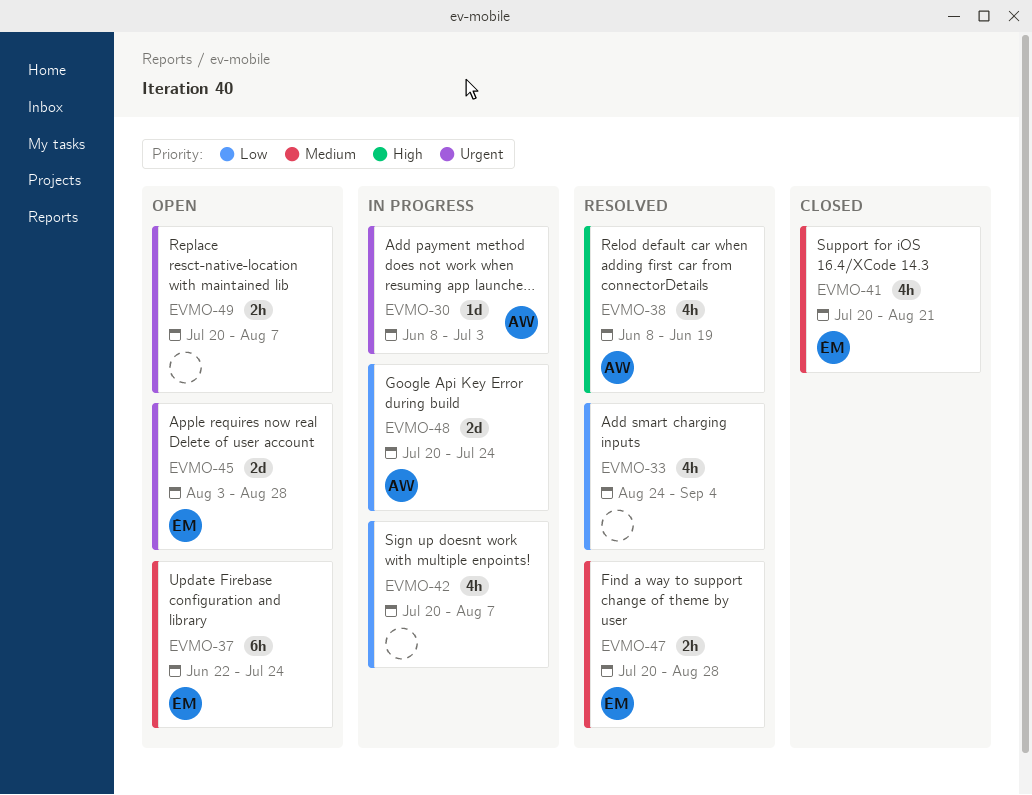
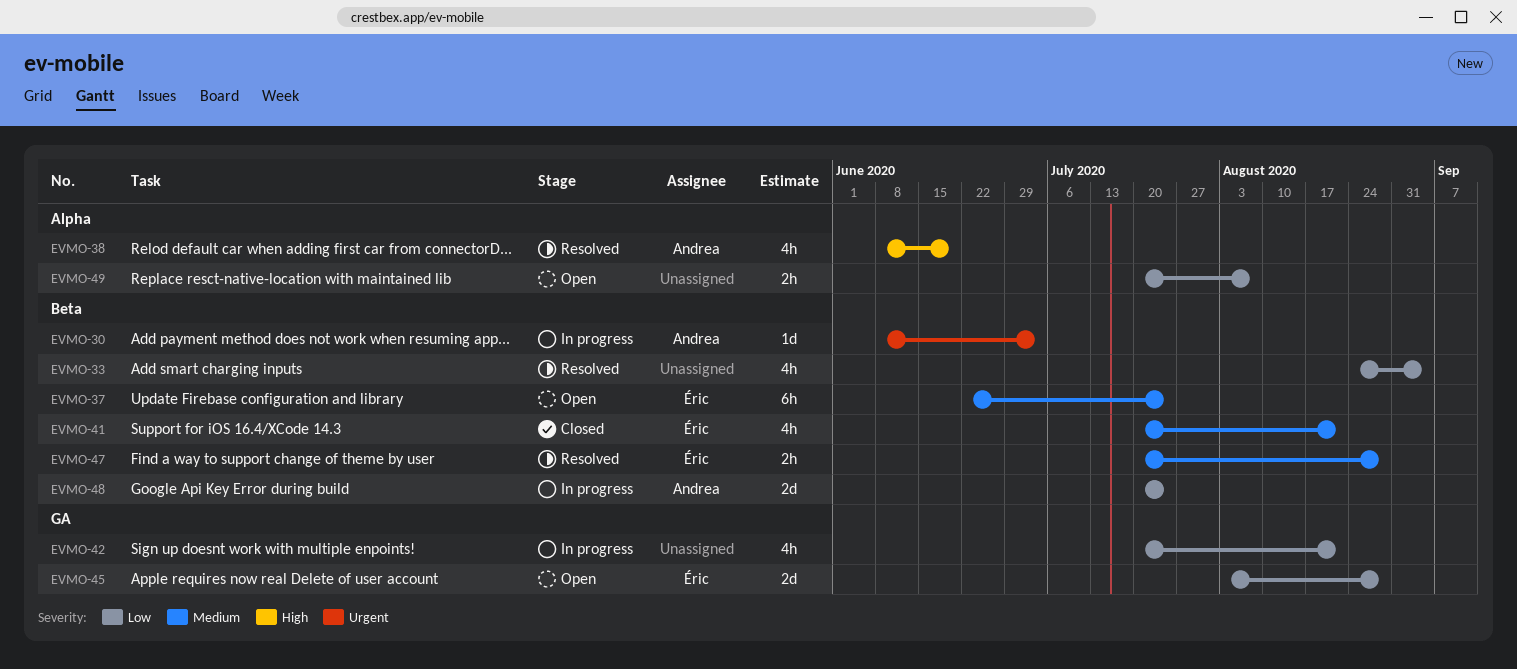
EVMO-42, due: Aug 7 -> Aug 21
EVMO-45, priority: Urgent -> Low
EVMO-49, priority: Urgent -> Low

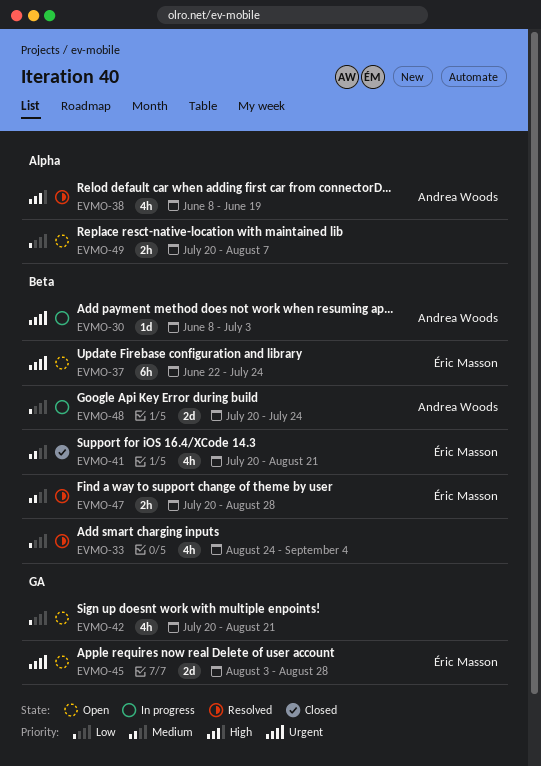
EVMO-37, priority: Medium -> Urgent
EVMO-42, status: In progress -> Open
EVMO-45, priority: Low -> Urgent

